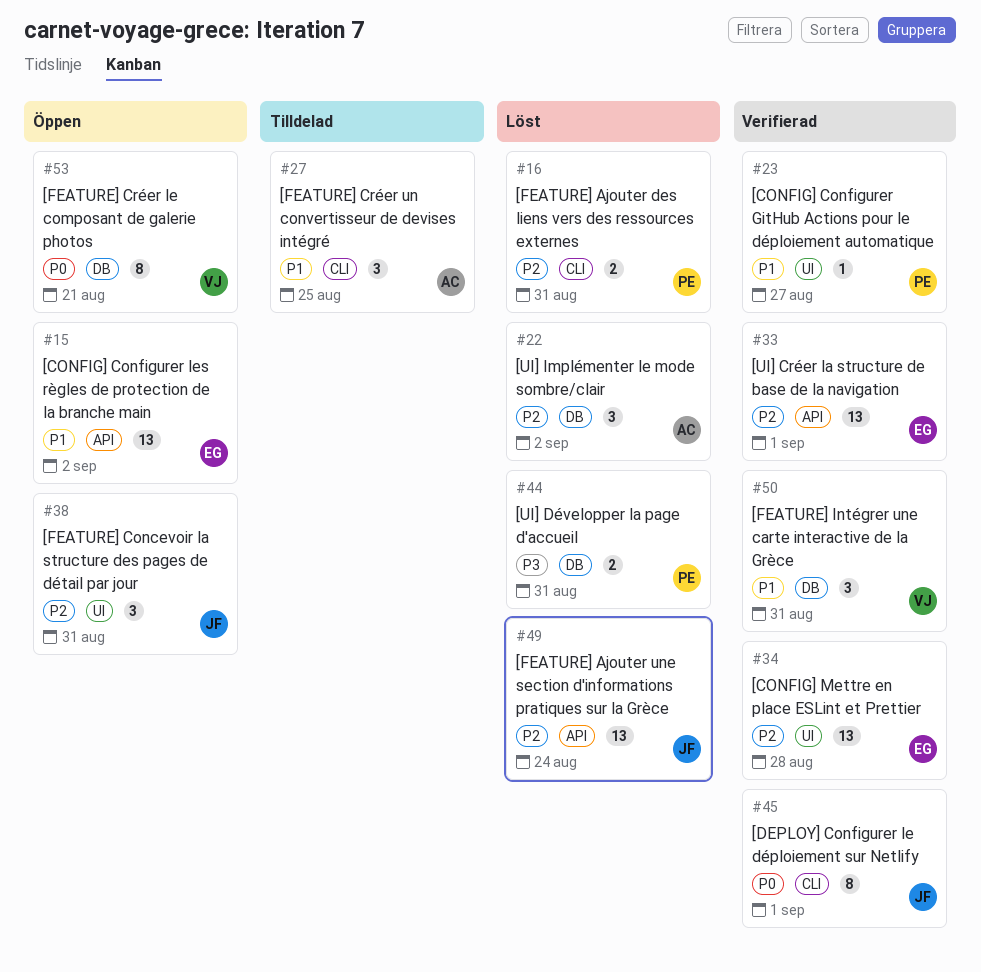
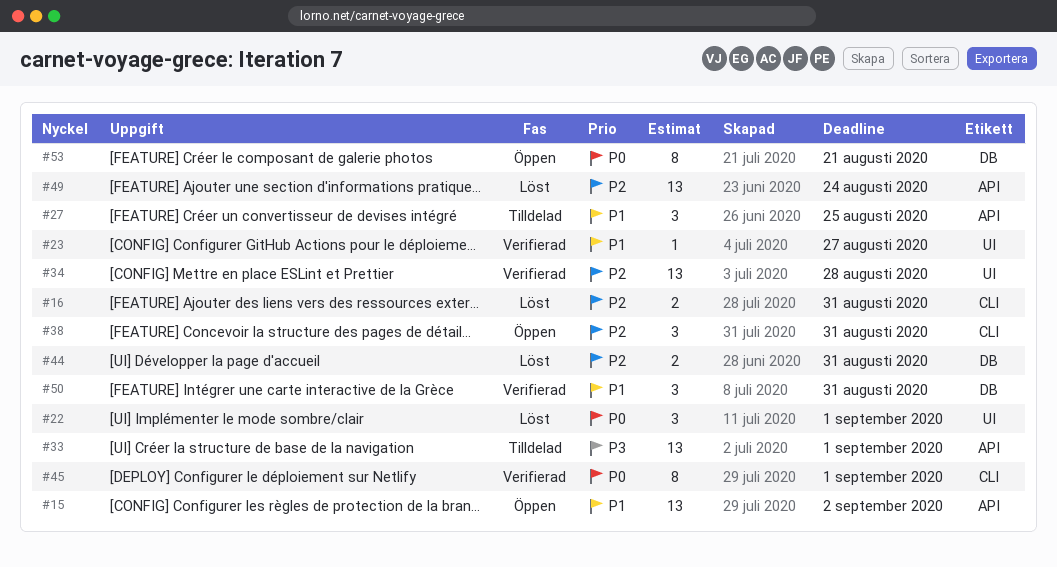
#22, priority: P2 -> P0
#22, label: DB -> UI
#22, due: Sep 2 -> Sep 1
#27, label: CLI -> API
#33, status: Verifierad -> Tilldelad
#33, priority: P2 -> P3
#38, label: UI -> CLI
#44, priority: P3 -> P2

